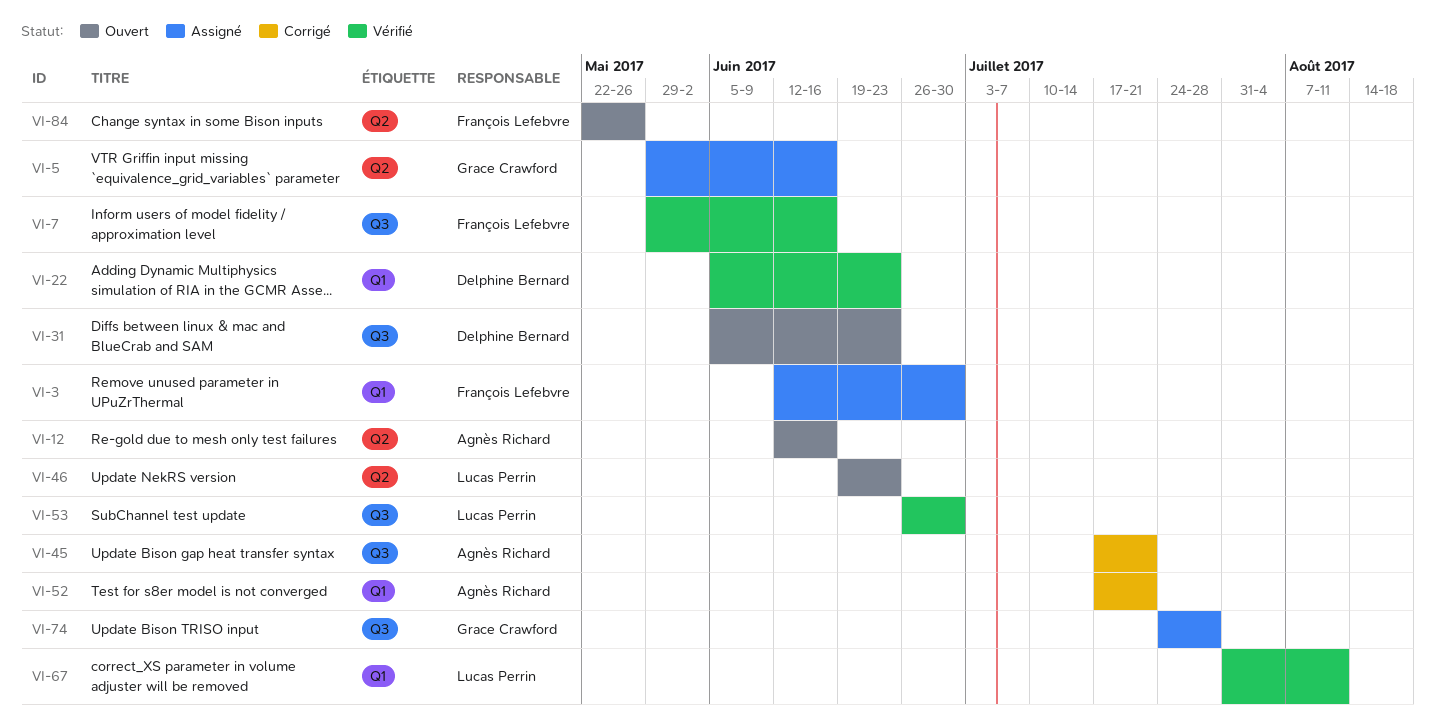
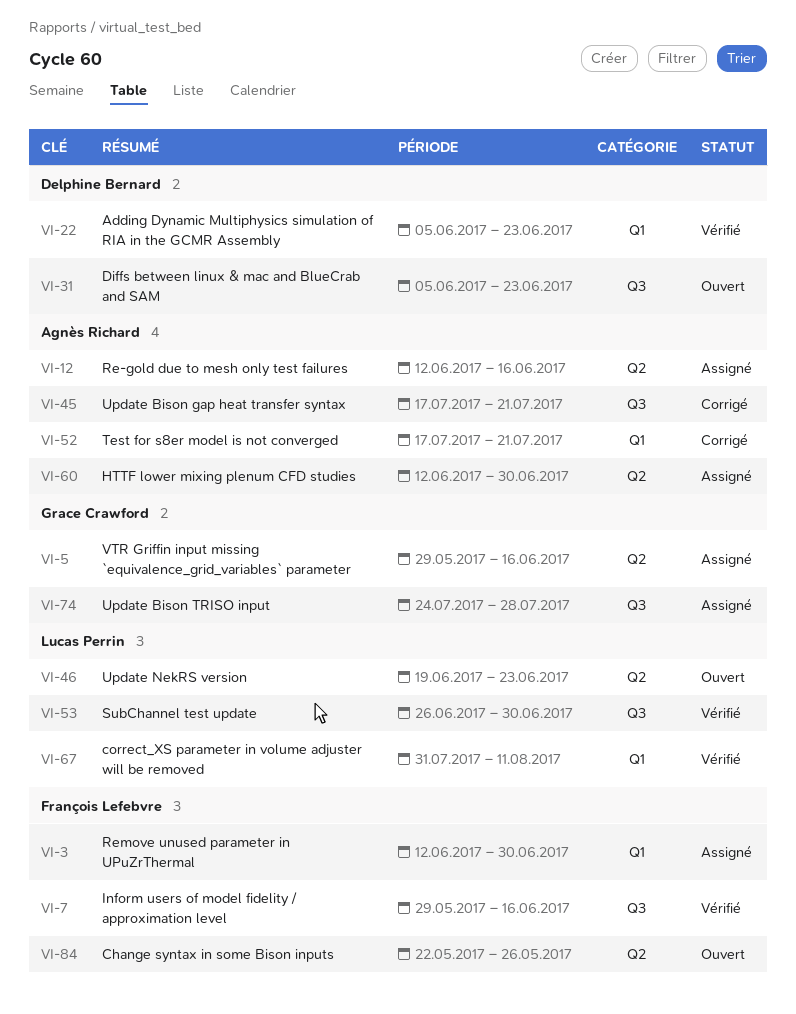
VI-12, status: Ouvert -> Assigné
VI-60: none -> present

